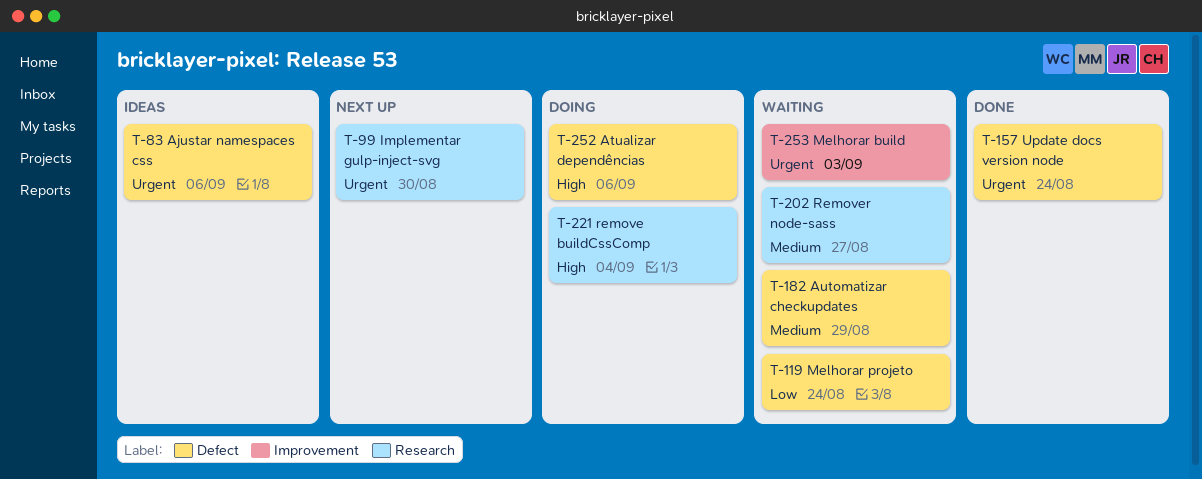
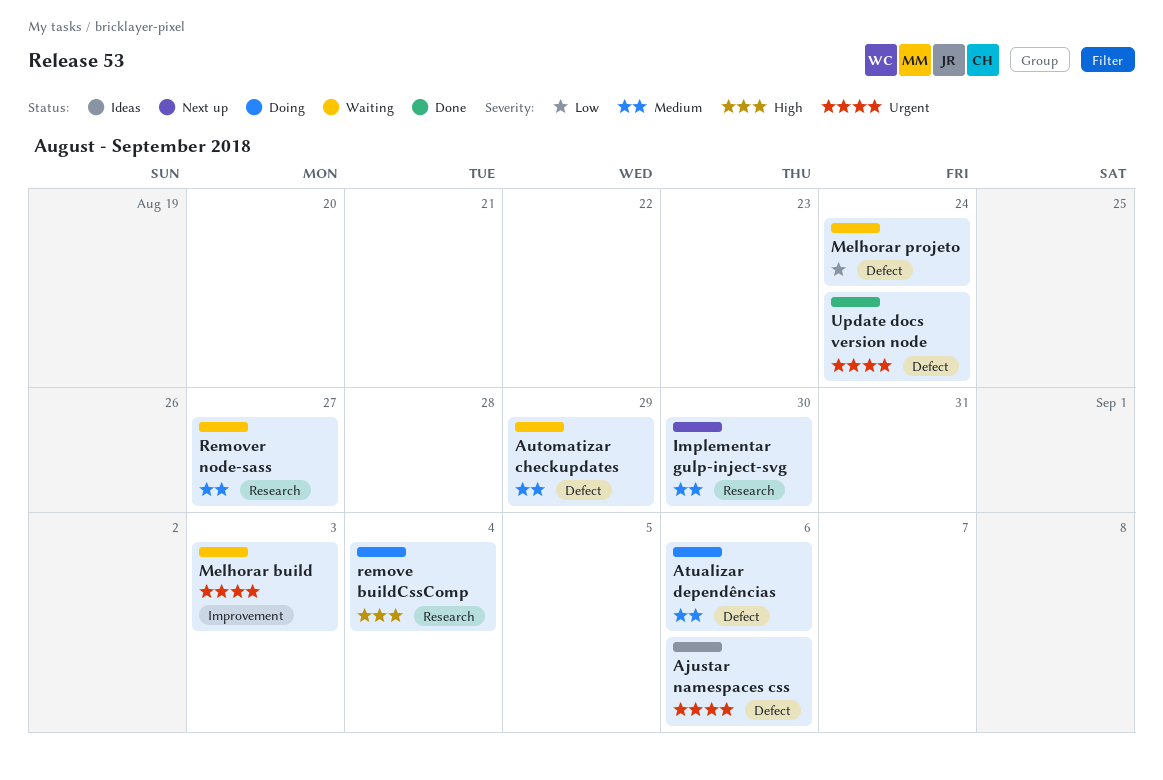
Atualizar dependências, priority: High -> Medium
Implementar gulp-inject-svg, priority: Urgent -> Medium

